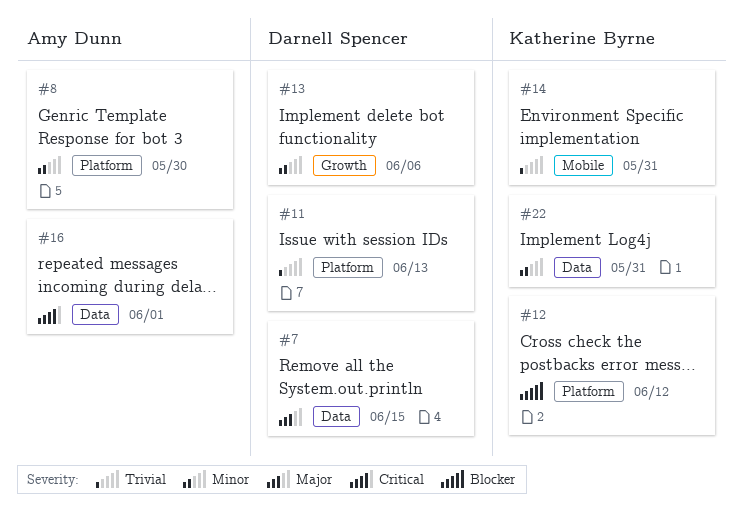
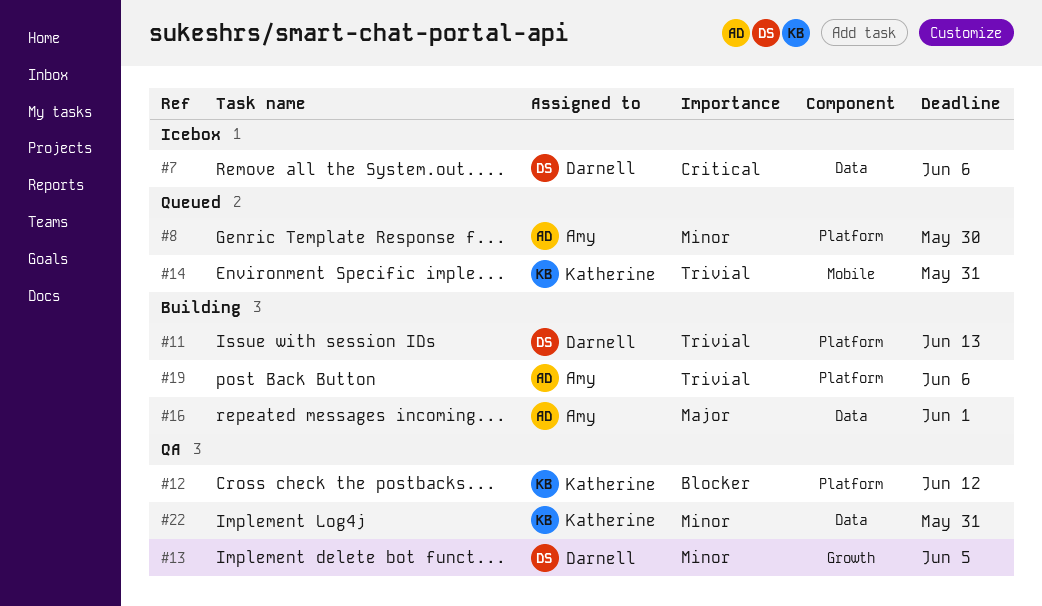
#7, priority: Major -> Critical
#7, due: Jun 15 -> Jun 6
#13, due: Jun 6 -> Jun 5
#16, priority: Critical -> Major
#19: none -> present

